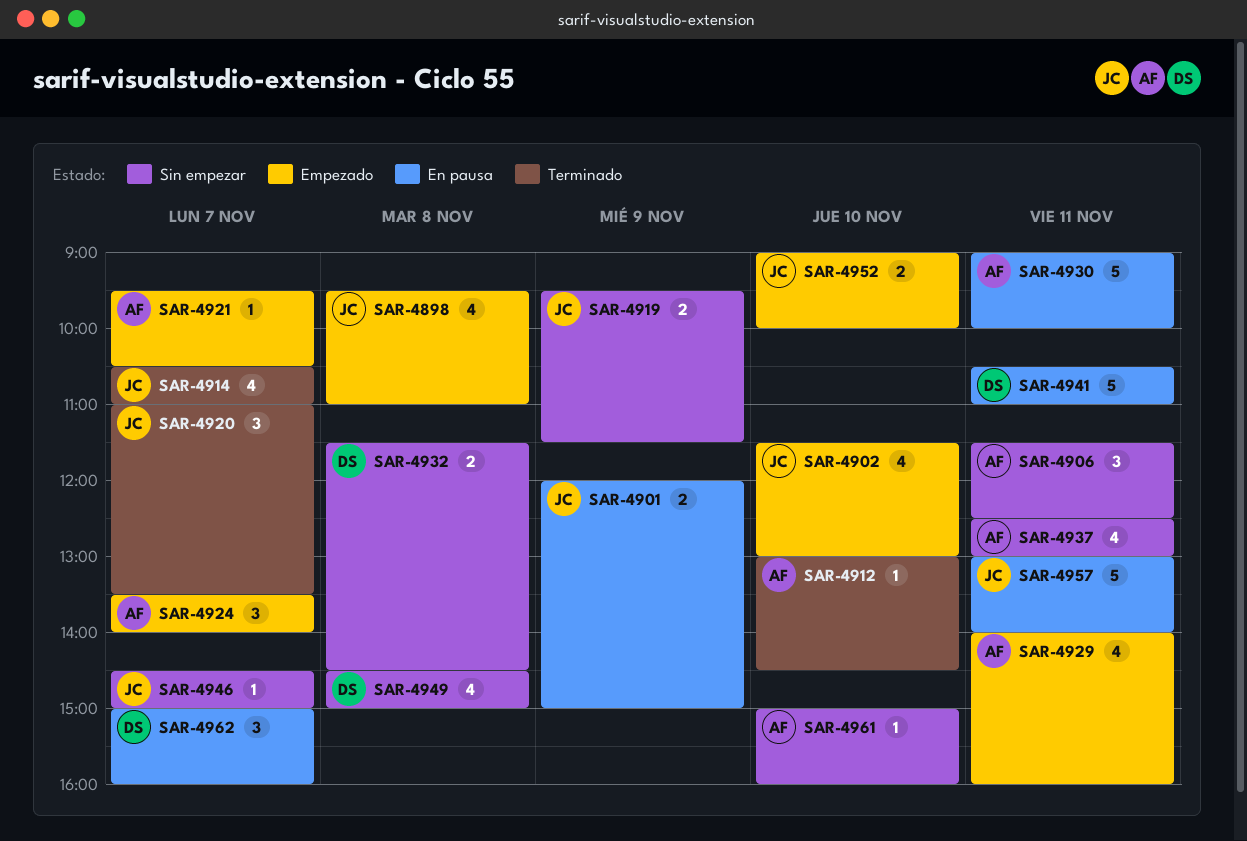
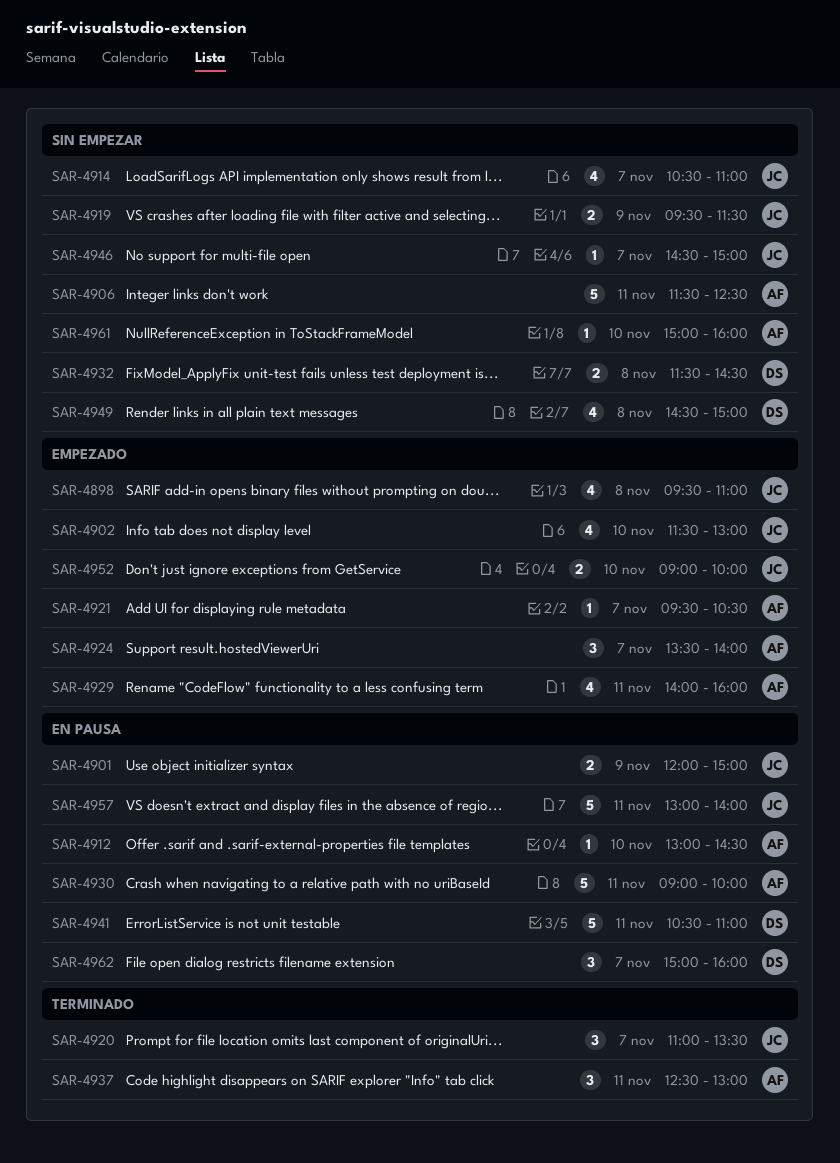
SAR-4906, estimate: 3 -> 5
SAR-4912, status: Terminado -> En pausa
SAR-4914, status: Terminado -> Sin empezar
SAR-4937, status: Sin empezar -> Terminado
SAR-4937, estimate: 4 -> 3

